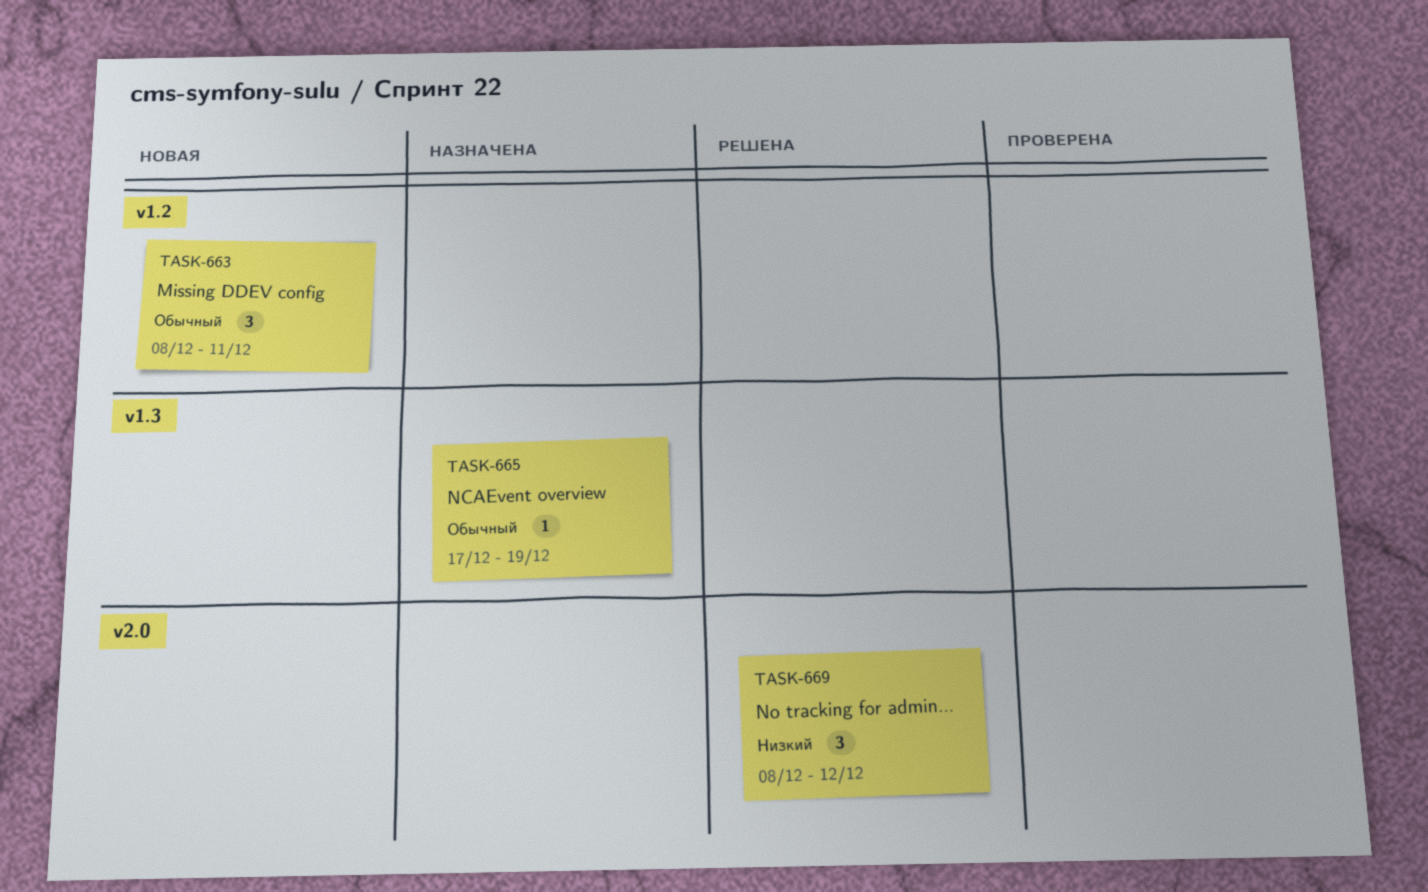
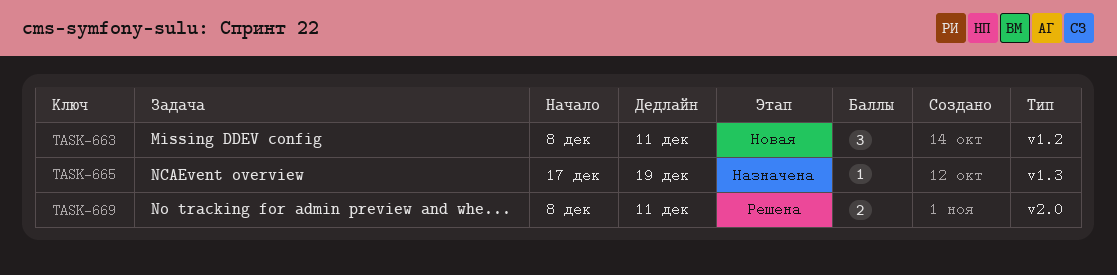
TASK-669, estimate: 3 -> 2
TASK-669, due: Dec 12 -> Dec 11

